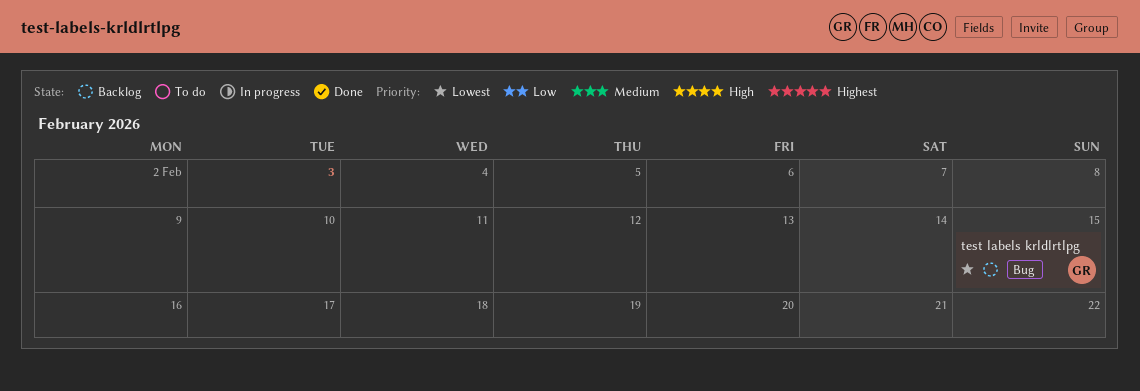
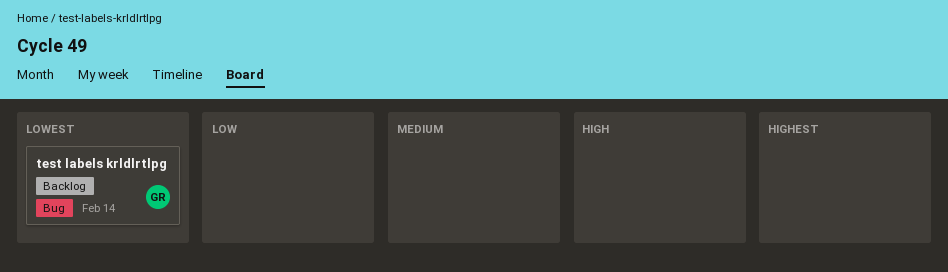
test labels krldlrtlpg, due: Feb 15 -> Feb 14

